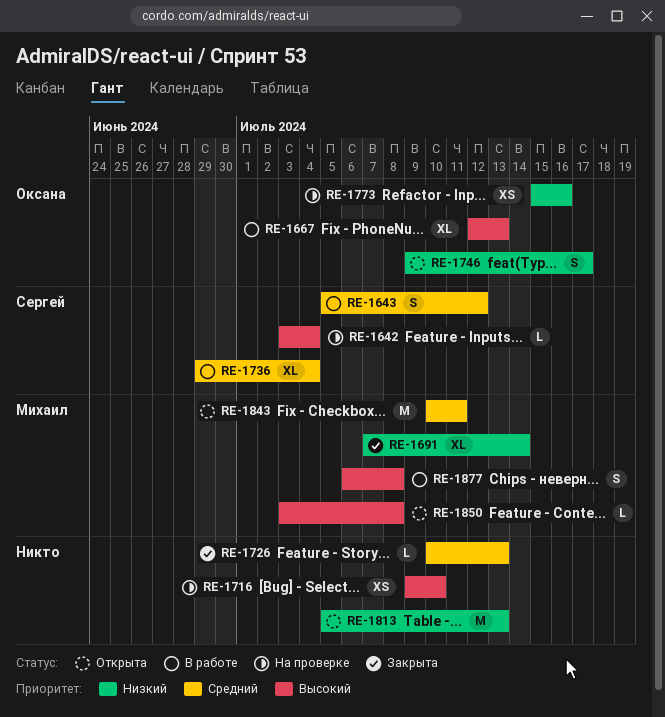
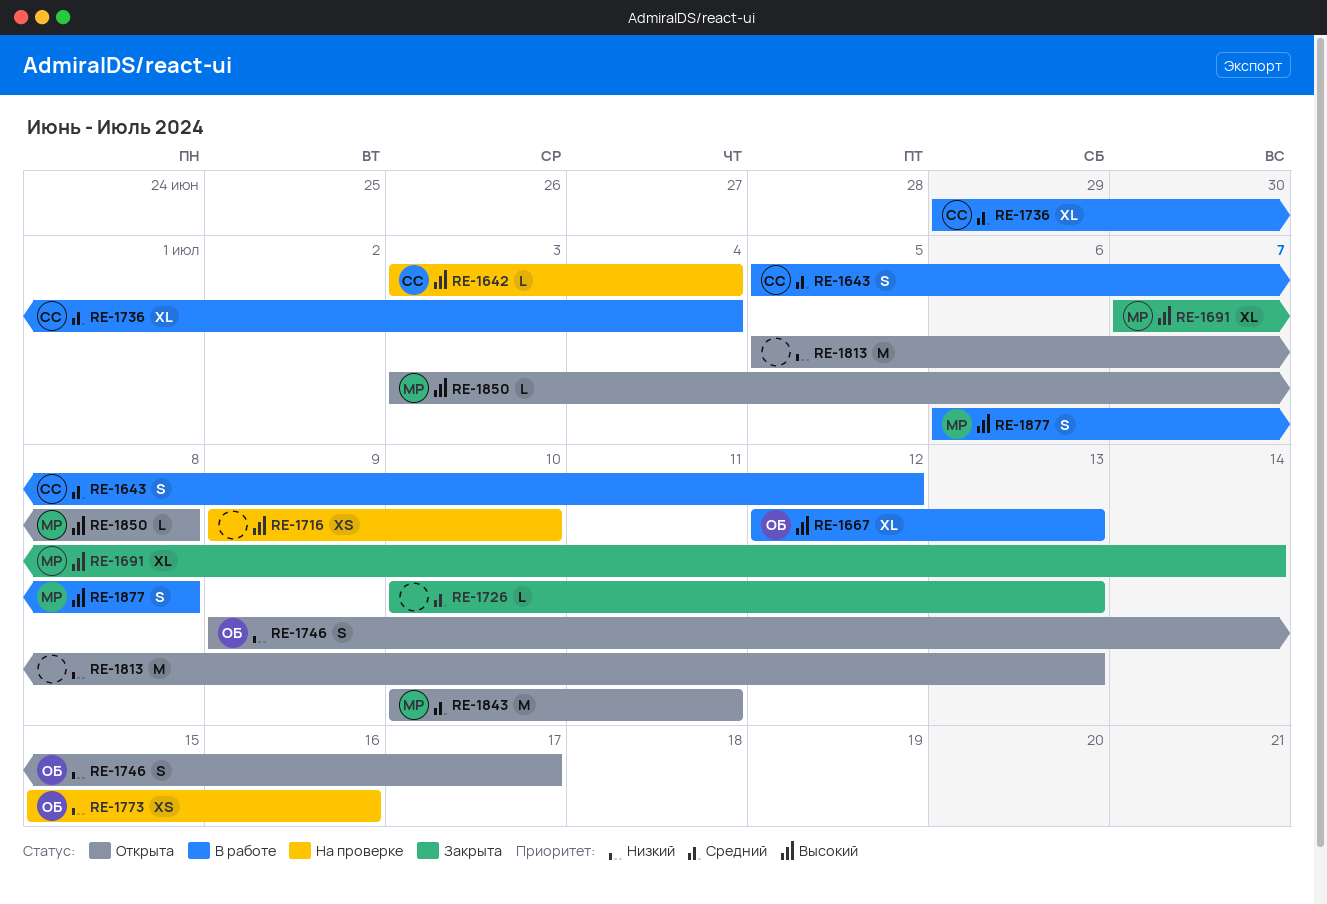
RE-1691, priority: Низкий -> Высокий

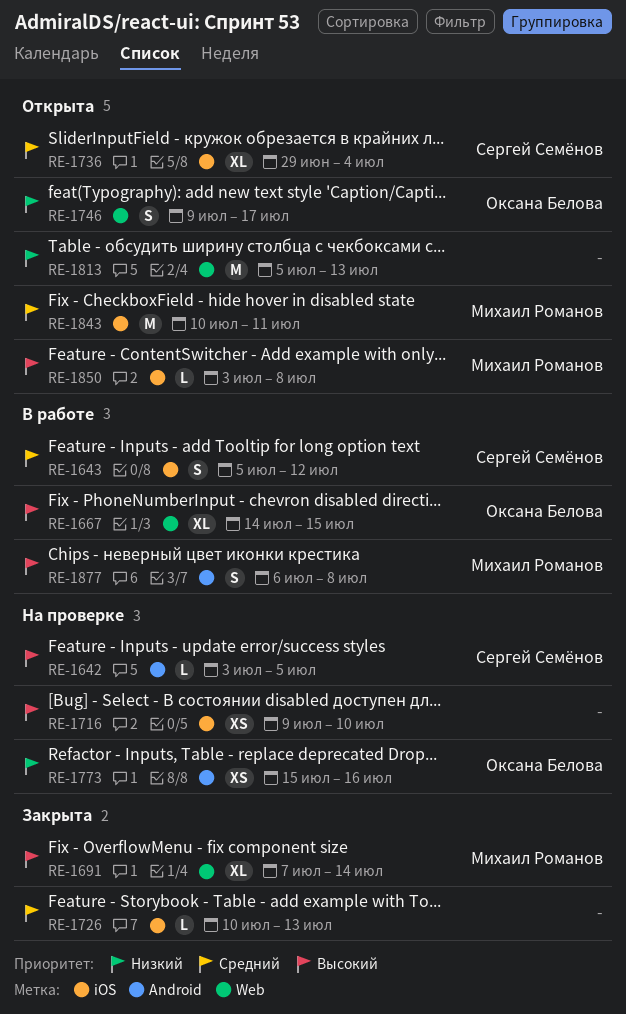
RE-1642, due: Jul 4 -> Jul 5
RE-1667, start: Jul 12 -> Jul 14
RE-1667, due: Jul 13 -> Jul 15
RE-1736, status: В работе -> Открыта

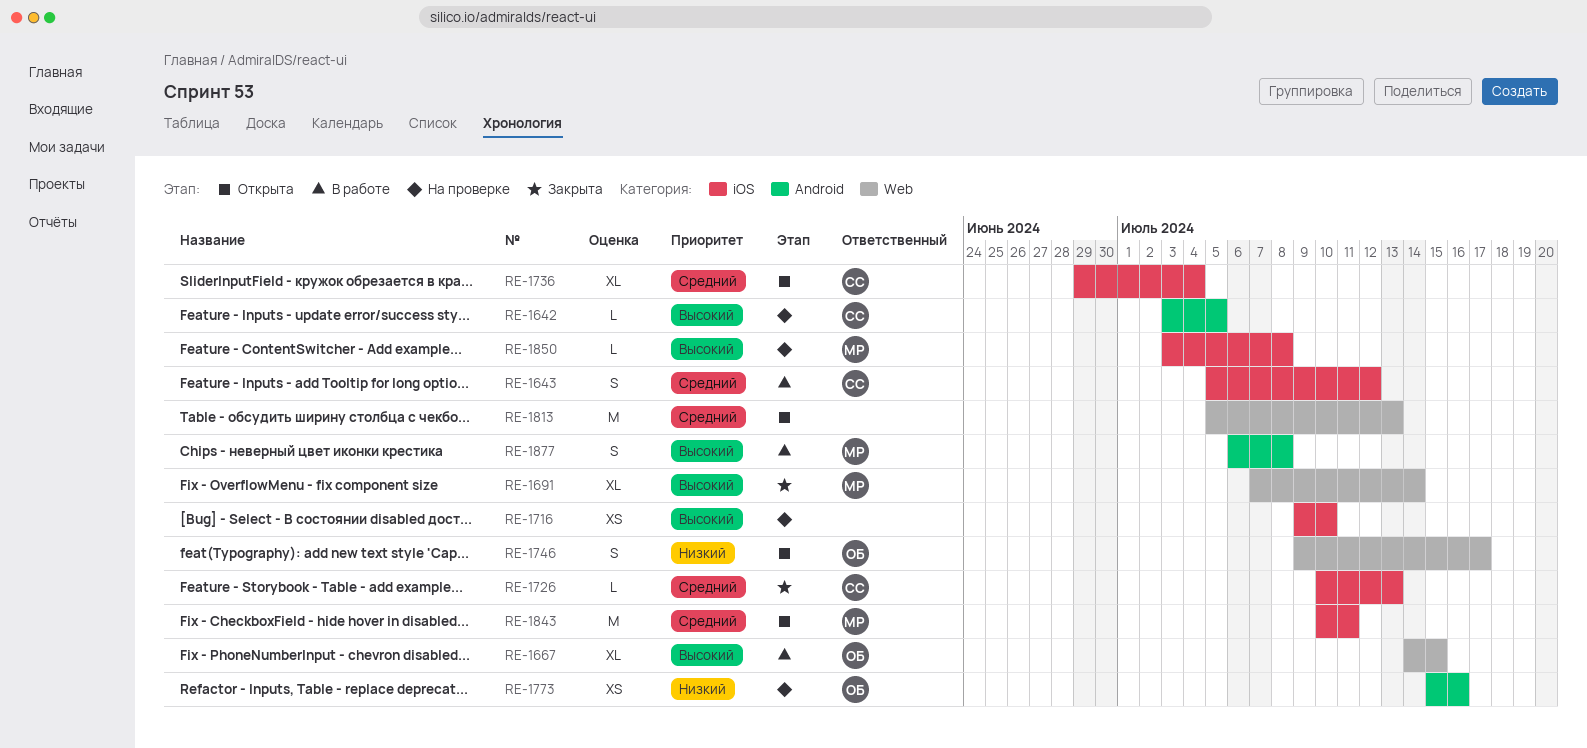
RE-1726, owner: none -> Сергей Семёнов
RE-1813, priority: Низкий -> Средний
RE-1850, status: Открыта -> На проверке

